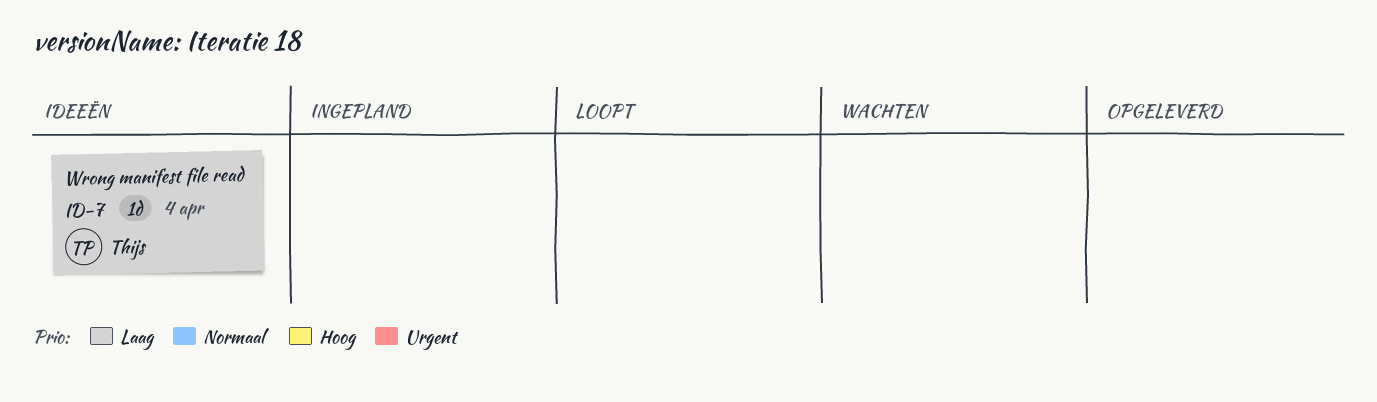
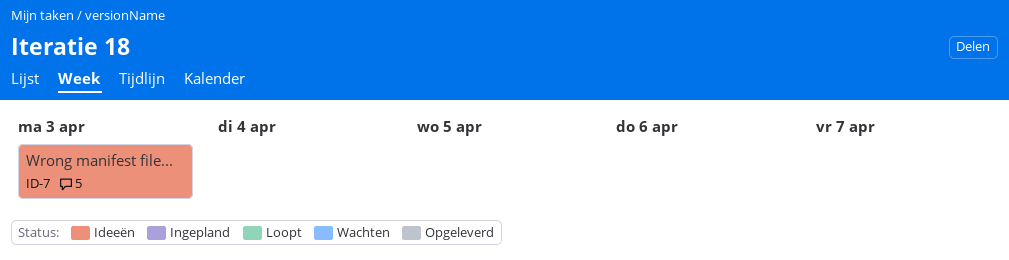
ID-7, due: Apr 4 -> Apr 3

